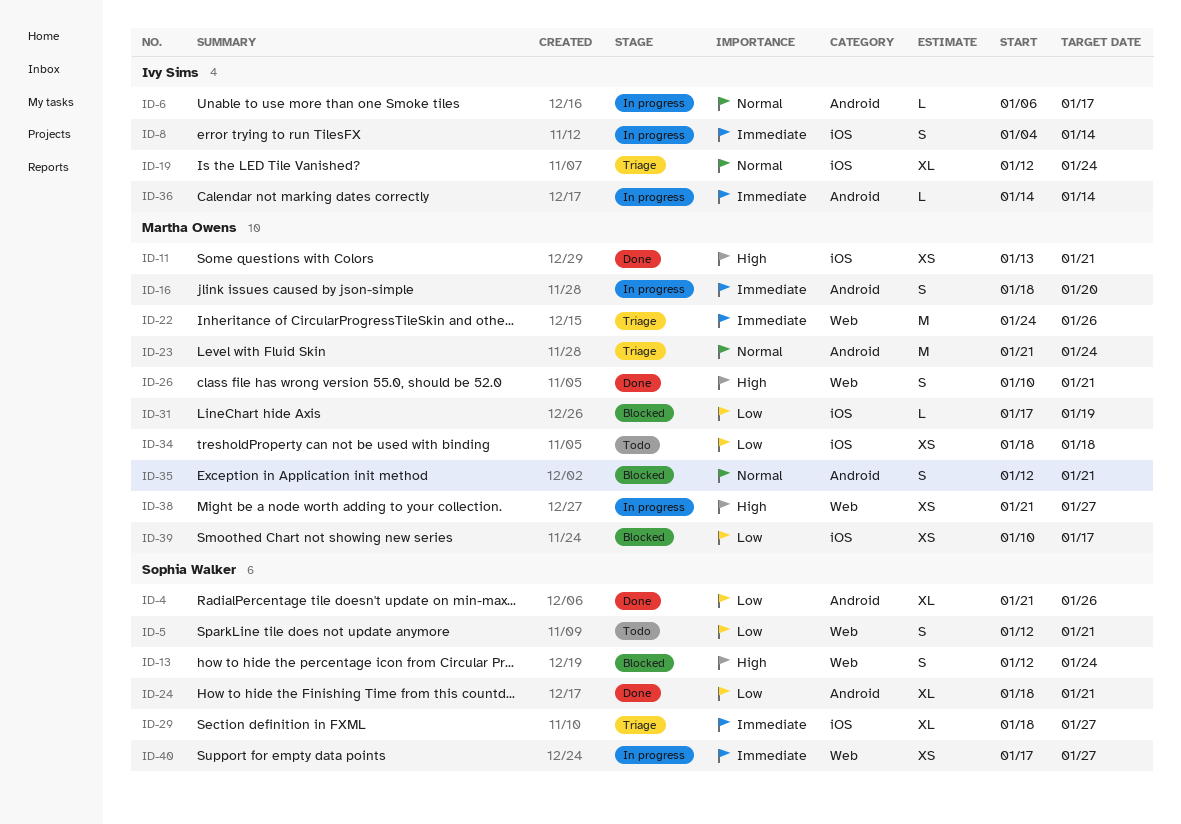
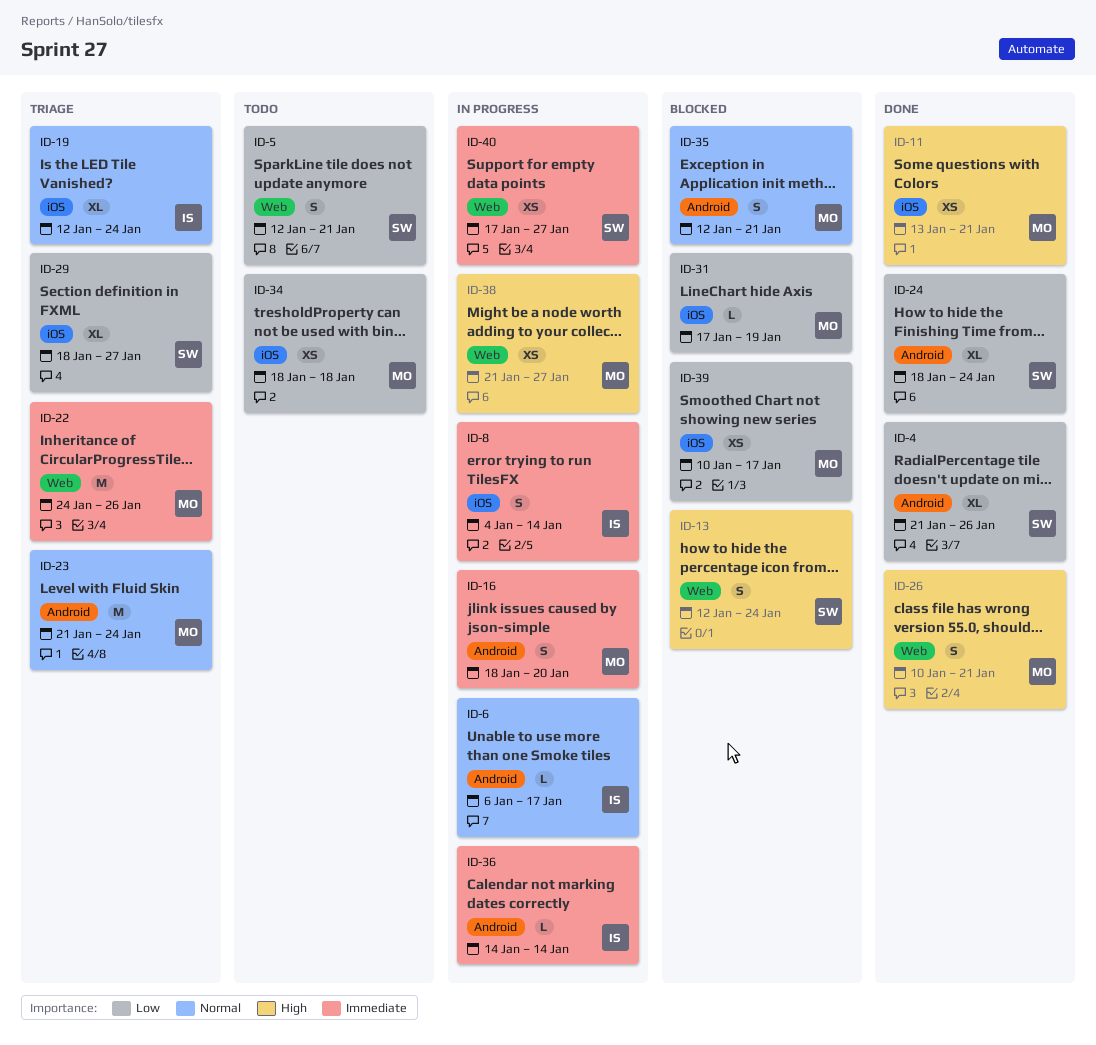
ID-24, due: Jan 21 -> Jan 24
ID-29, priority: Immediate -> Low

